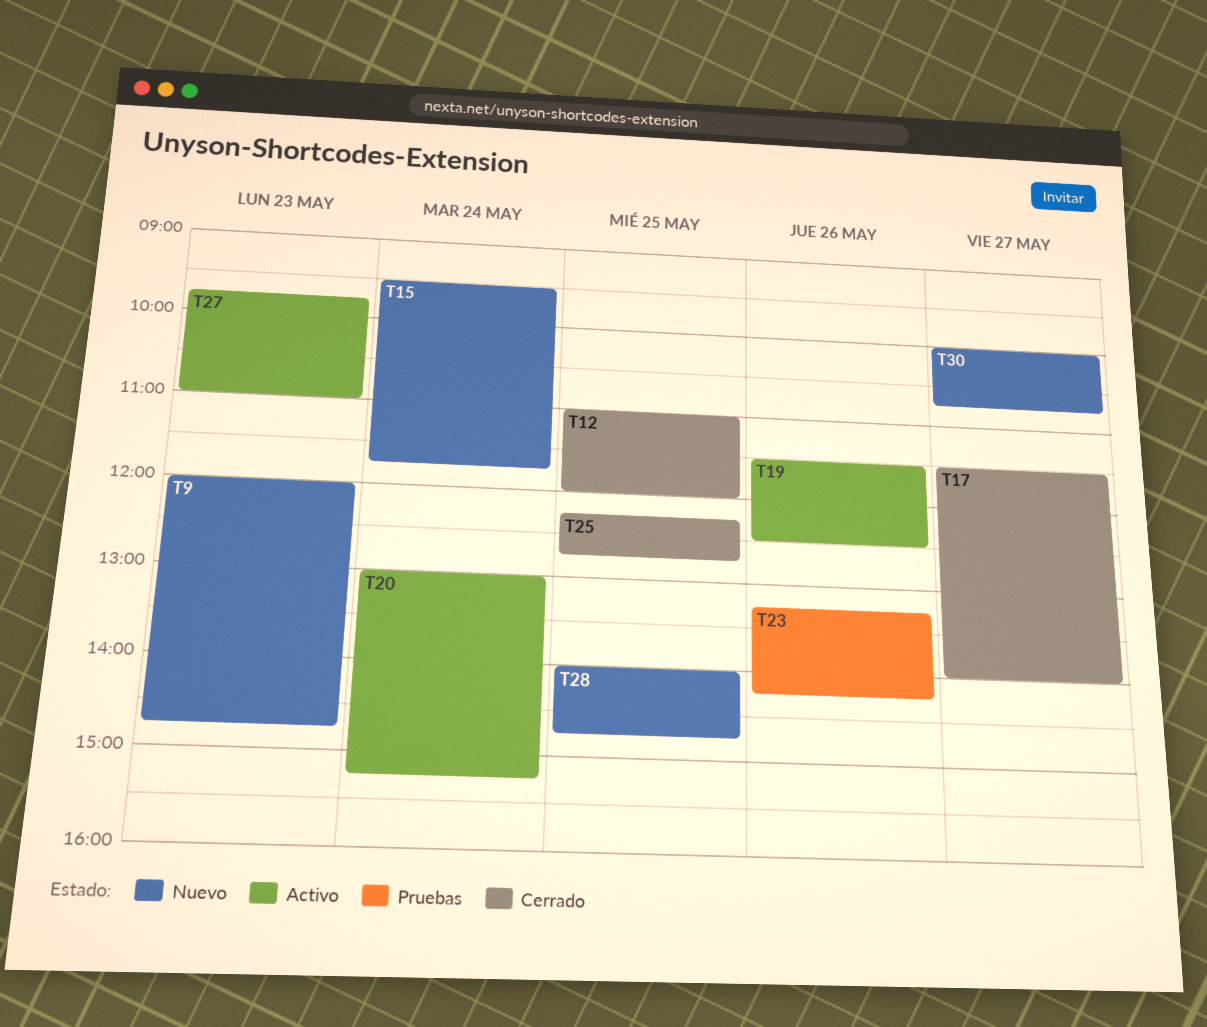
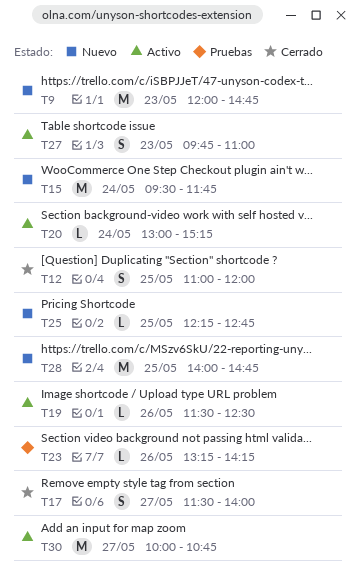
T25, status: Cerrado -> Nuevo
T30, status: Nuevo -> Activo

